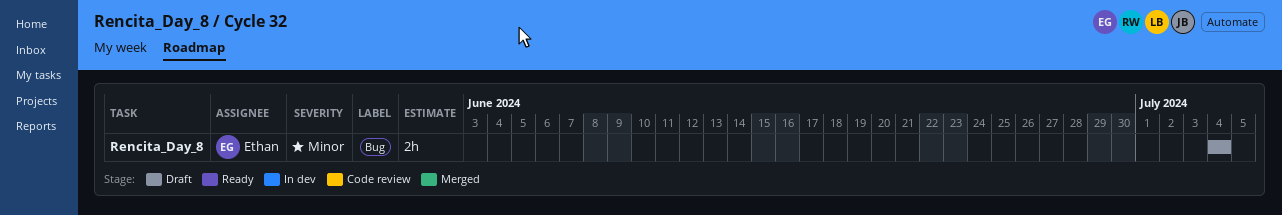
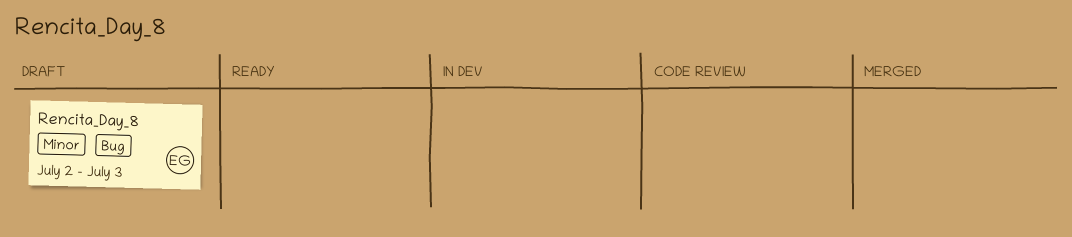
Rencita_Day_8, start: Jul 4 -> Jul 2
Rencita_Day_8, due: Jul 4 -> Jul 3

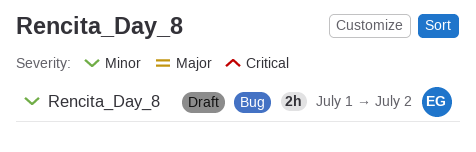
Rencita_Day_8, start: Jul 2 -> Jul 1
Rencita_Day_8, due: Jul 3 -> Jul 2

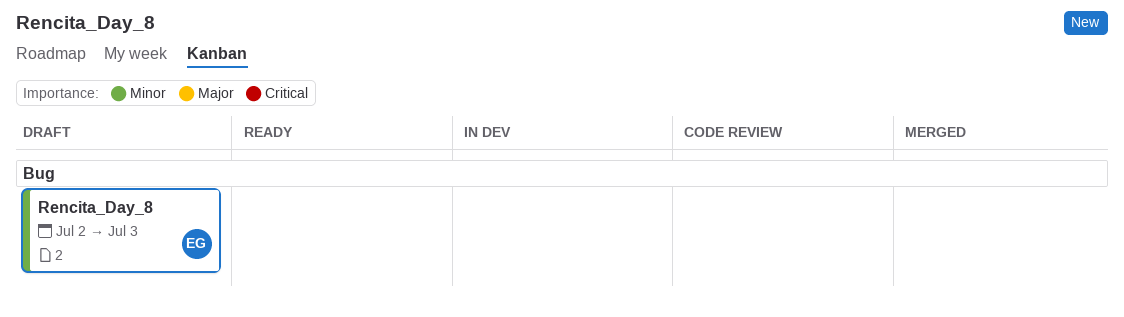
Rencita_Day_8, start: Jul 1 -> Jul 2
Rencita_Day_8, due: Jul 2 -> Jul 3

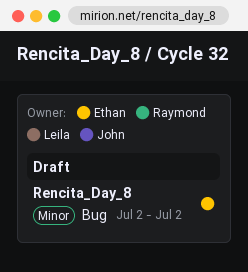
Rencita_Day_8, due: Jul 3 -> Jul 2

